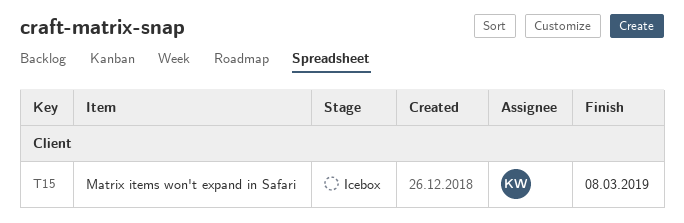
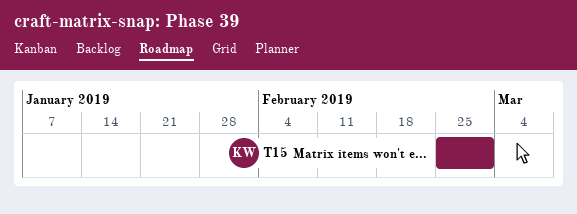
T15, due: Mar 8 -> Mar 1

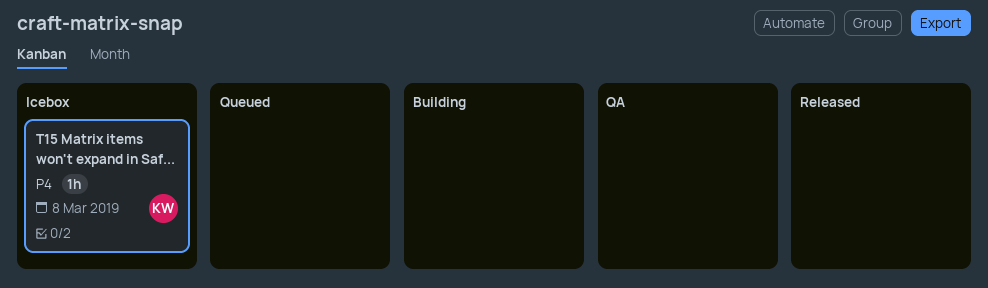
T15, due: Mar 1 -> Mar 8

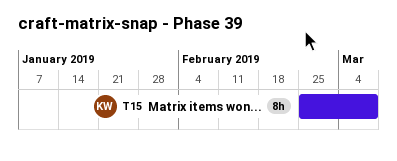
T15, estimate: 1h -> 8h

